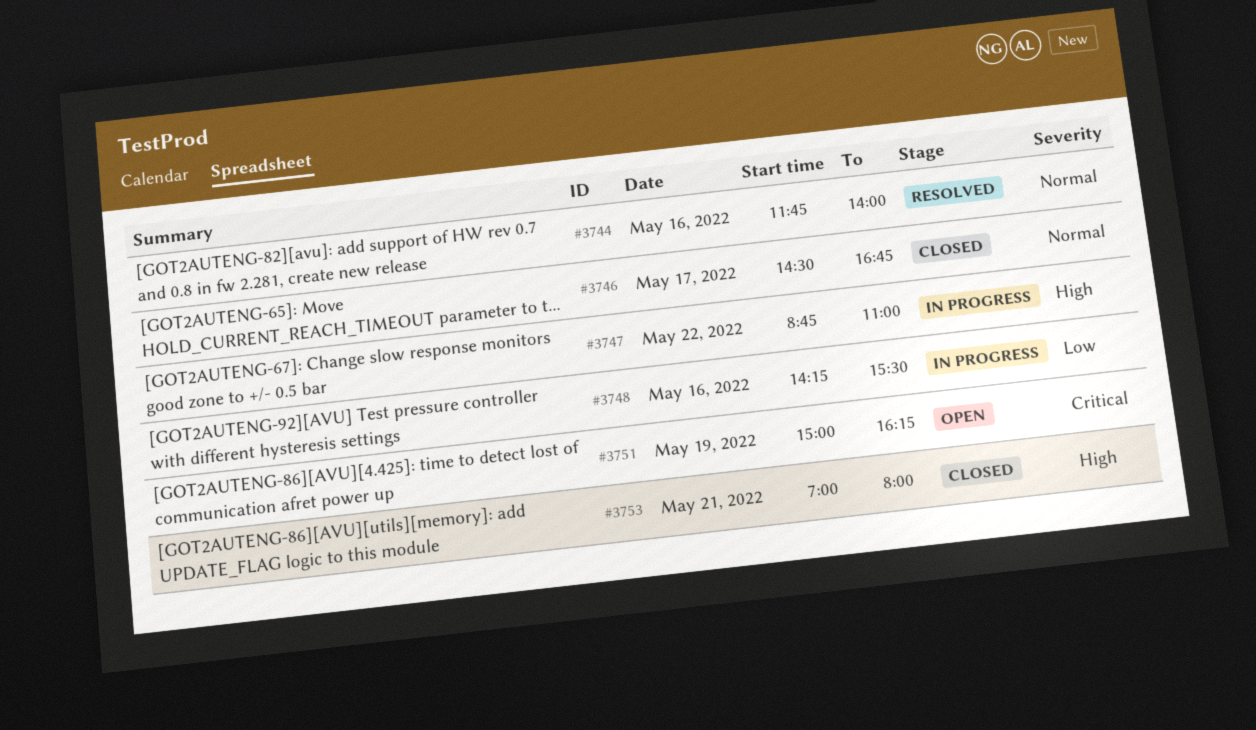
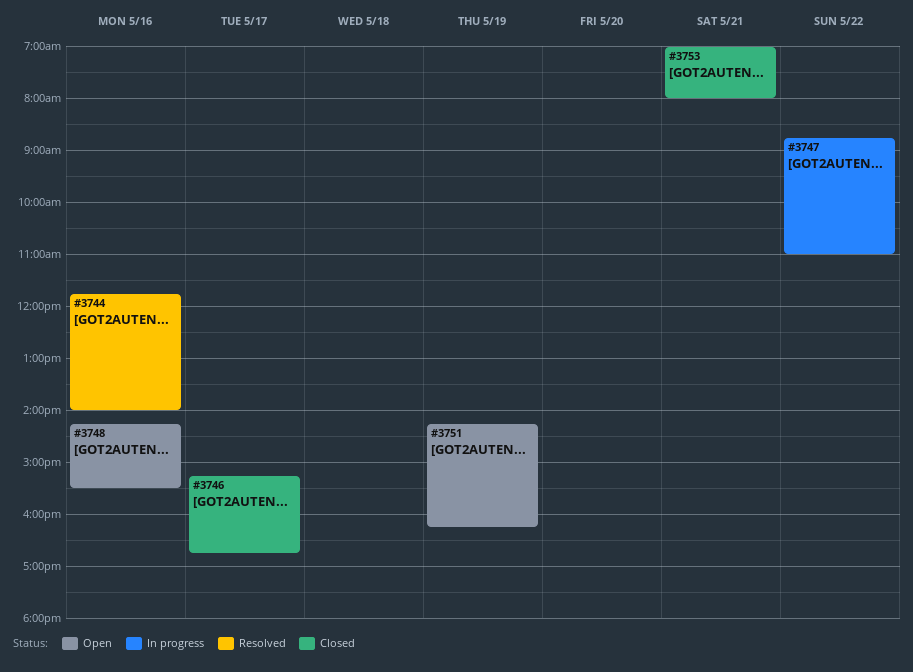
#3746, begins: 14:30 -> 15:15
#3748, status: In progress -> Open
#3751, begins: 15:00 -> 14:15

